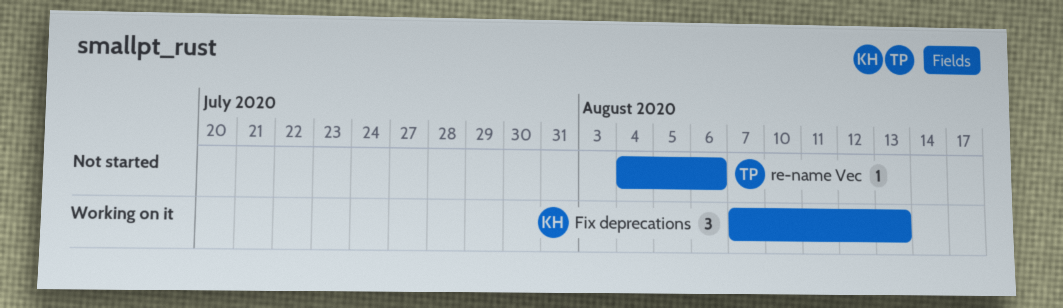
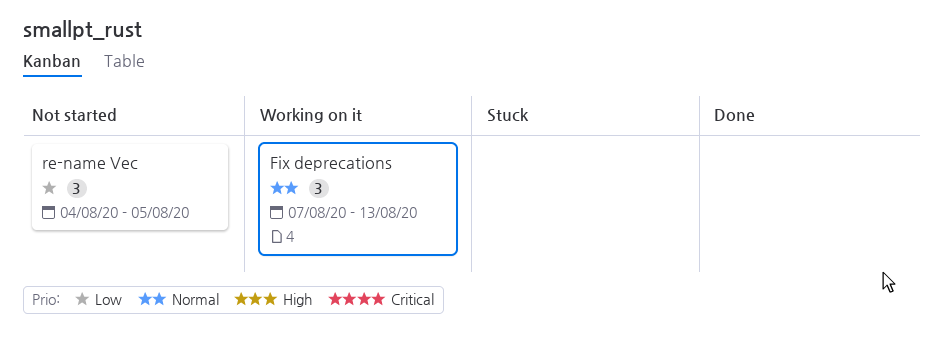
re-name Vec, estimate: 1 -> 3
re-name Vec, due: Aug 6 -> Aug 5

